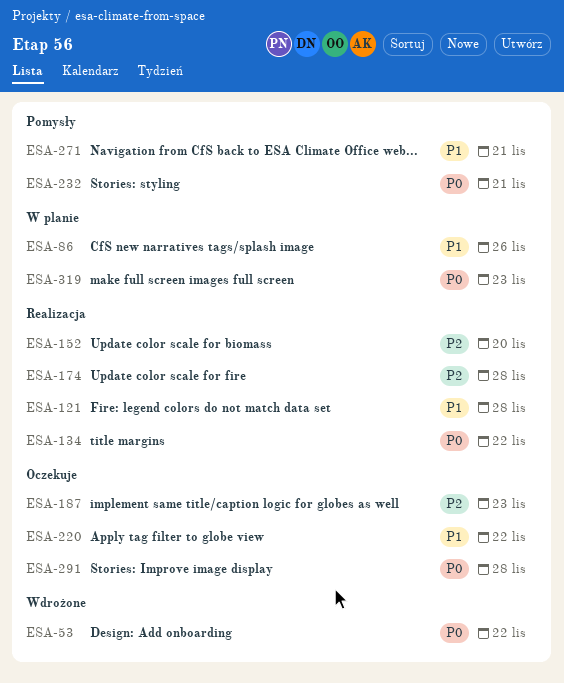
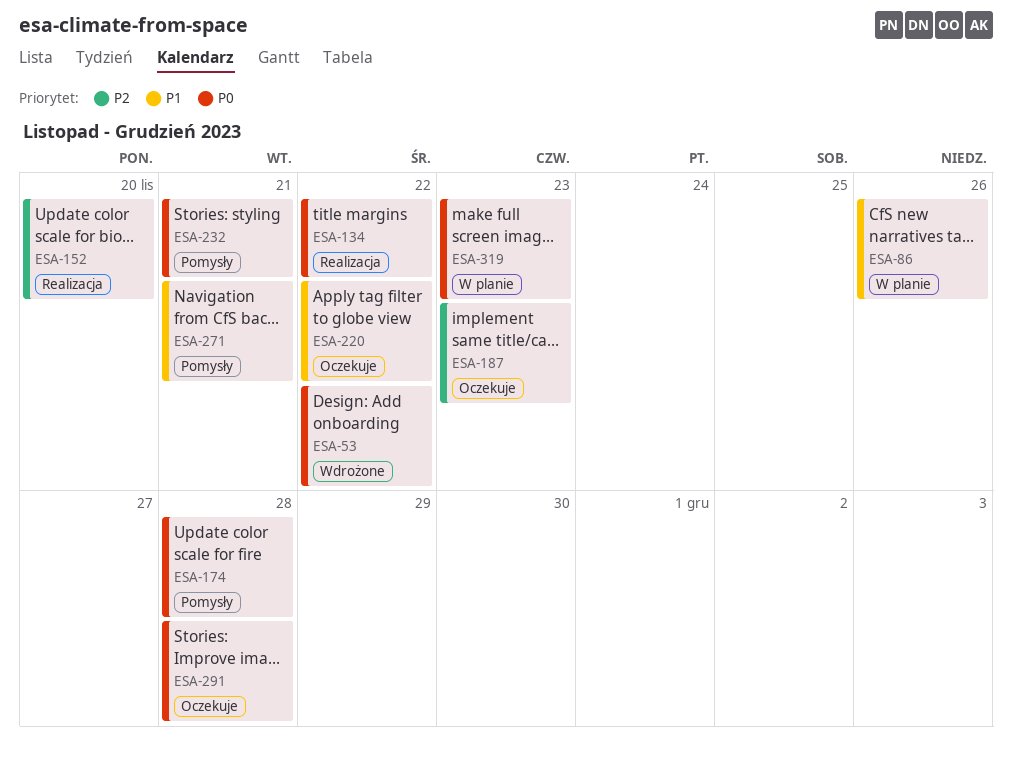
ESA-121: present -> none
ESA-174, status: Realizacja -> Pomysły
ESA-174, priority: P2 -> P0

